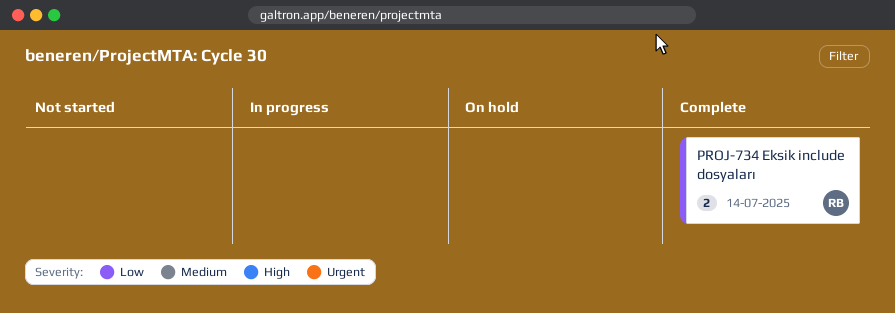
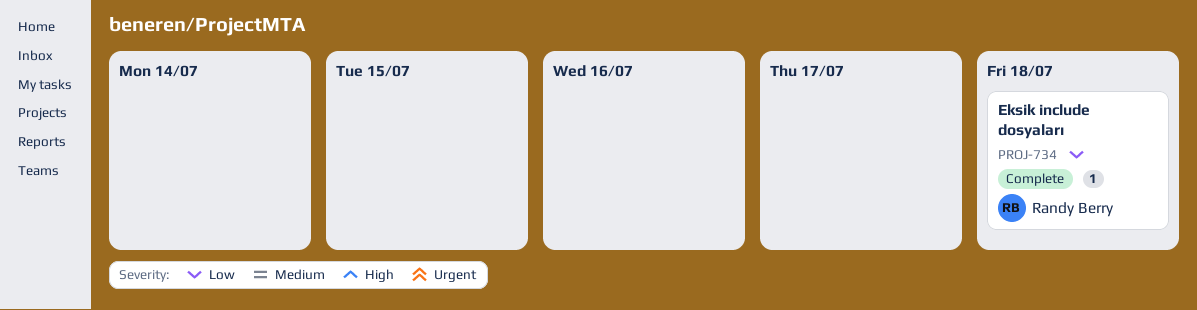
PROJ-734, estimate: 2 -> 1
PROJ-734, due: Jul 14 -> Jul 18

